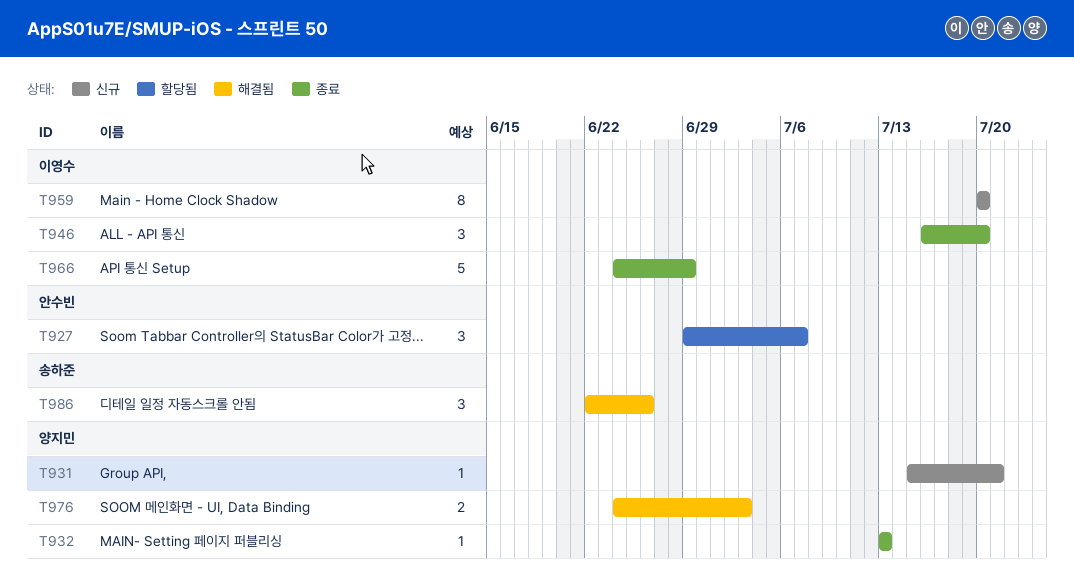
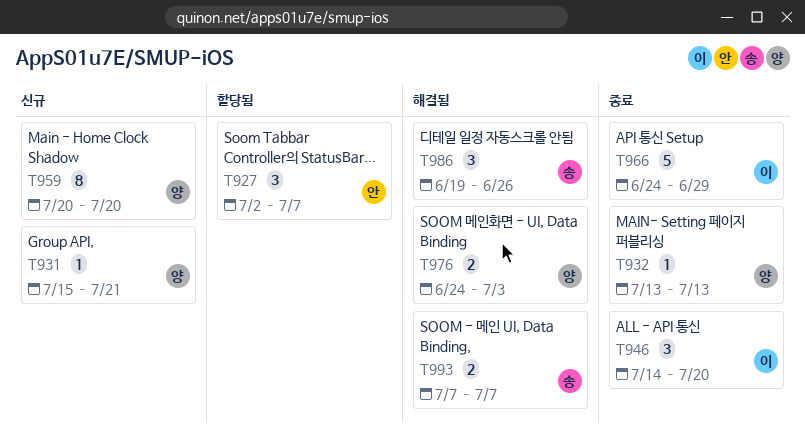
T927, start: Jun 29 -> Jul 2
T946, start: Jul 16 -> Jul 14
T959, owner: 이영수 -> 양지민
T986, start: Jun 22 -> Jun 19
T993: none -> present

